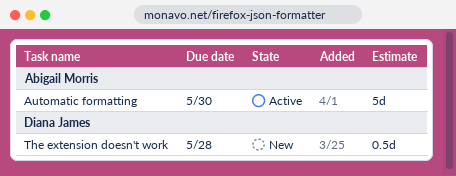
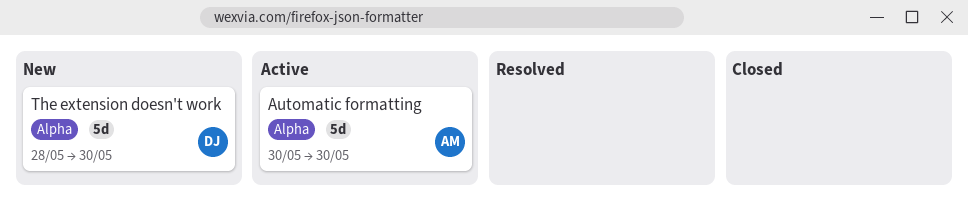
The extension doesn't work, estimate: 0.5d -> 5d
The extension doesn't work, due: May 28 -> May 30

